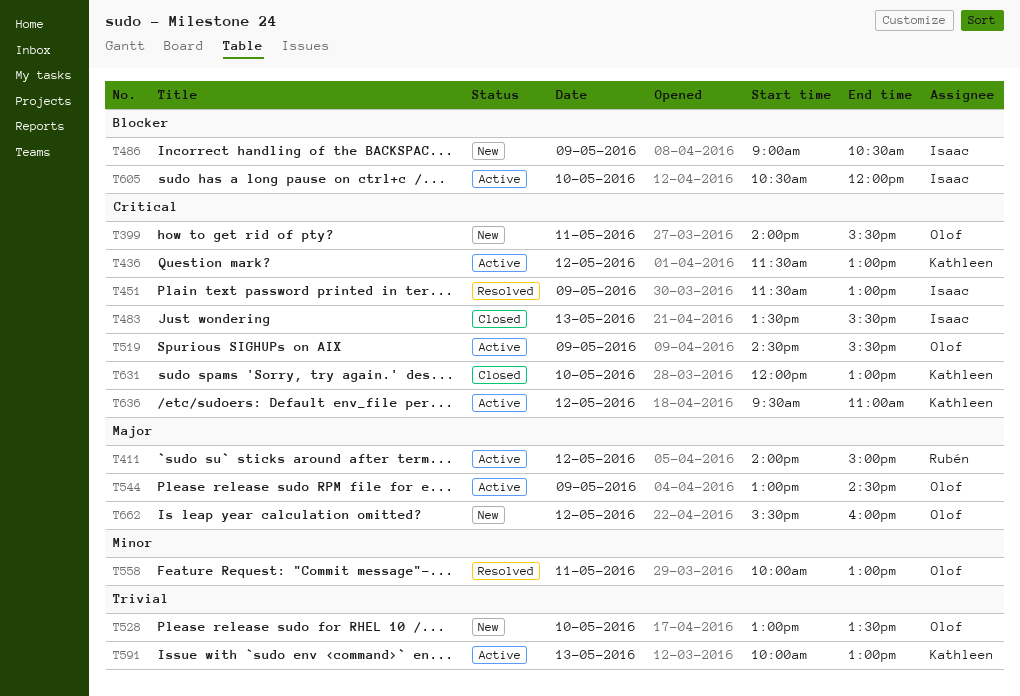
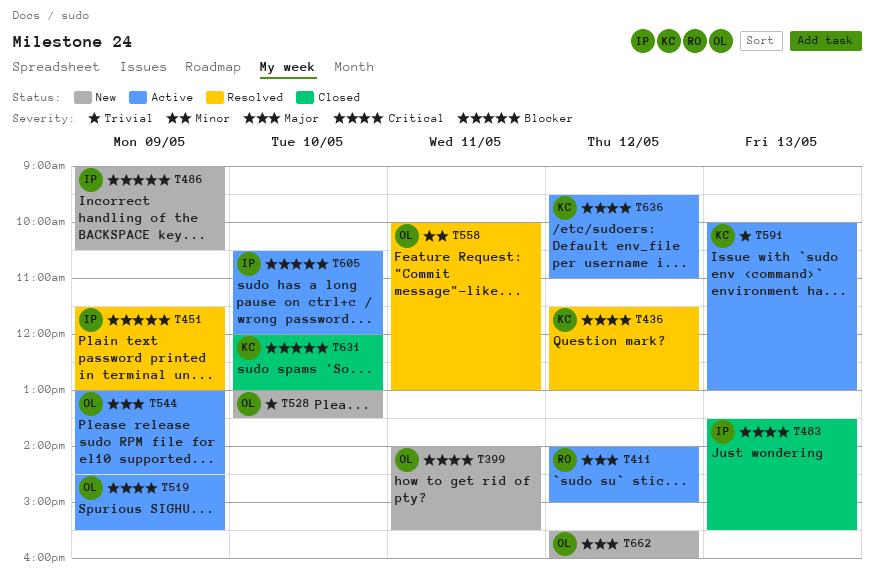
T436, status: Active -> Resolved
T451, priority: Critical -> Blocker
T631, priority: Critical -> Blocker

